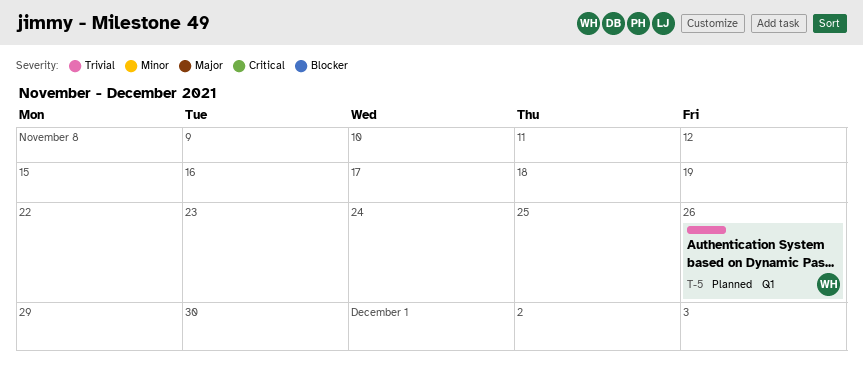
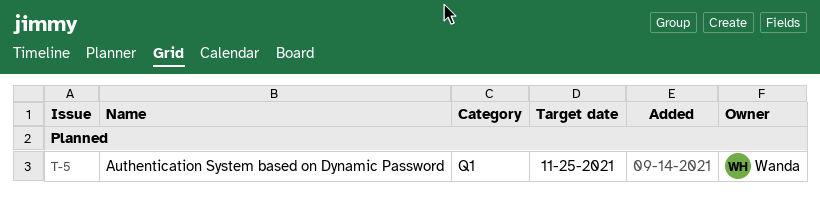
T-5, due: Nov 26 -> Nov 25

